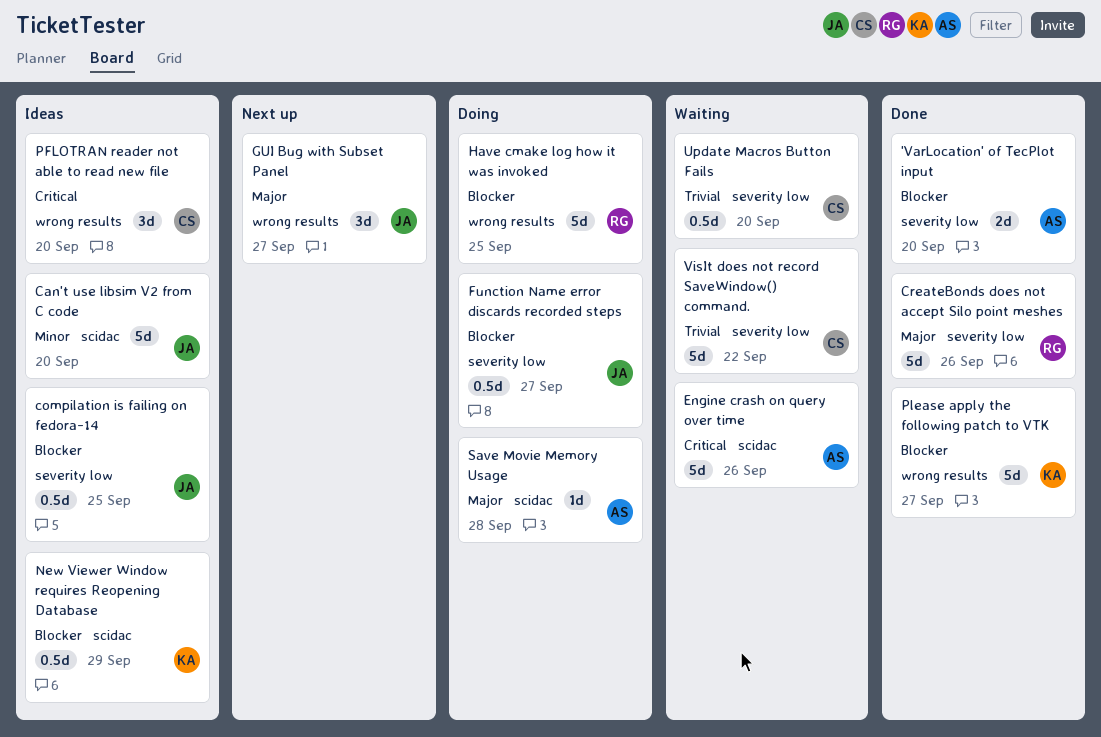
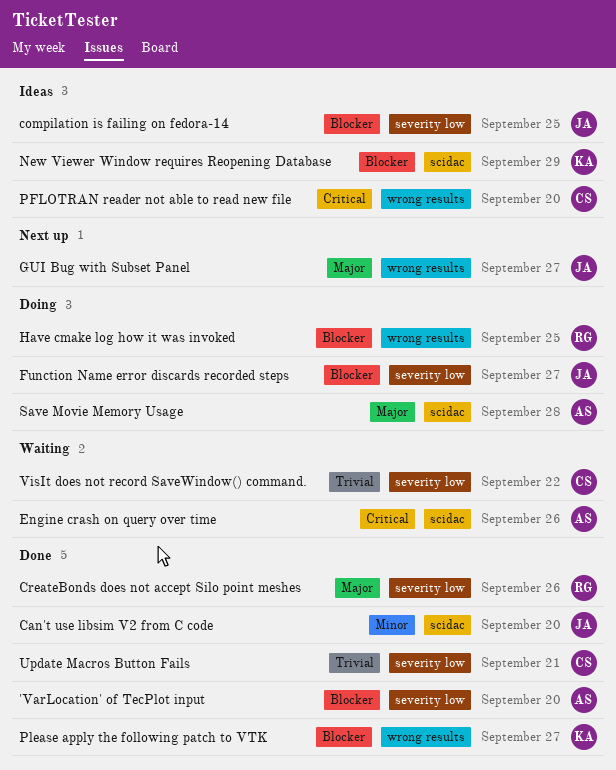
Can't use libsim V2 from C code, status: Ideas -> Done
Update Macros Button Fails, status: Waiting -> Done
Update Macros Button Fails, due: Sep 20 -> Sep 21

